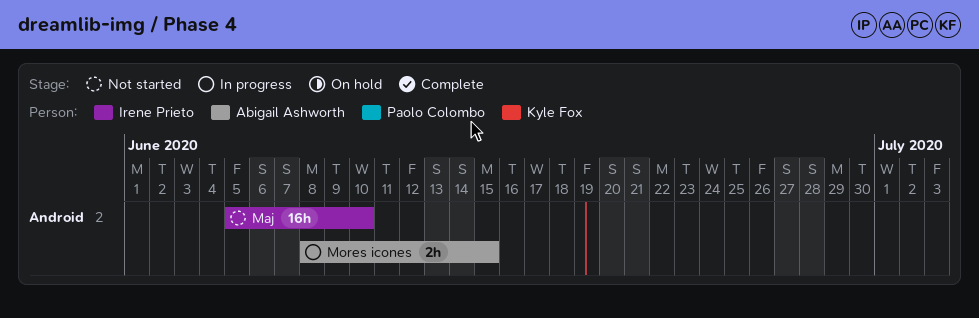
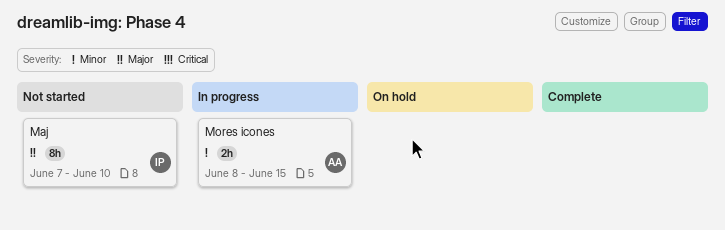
Maj, estimate: 16h -> 8h
Maj, start: Jun 5 -> Jun 7

